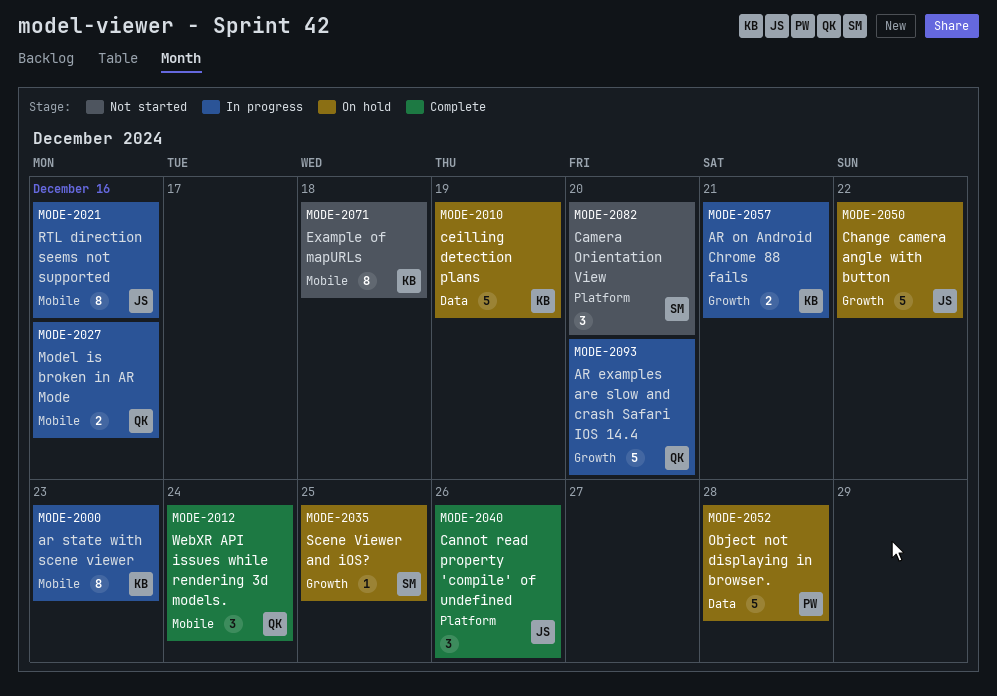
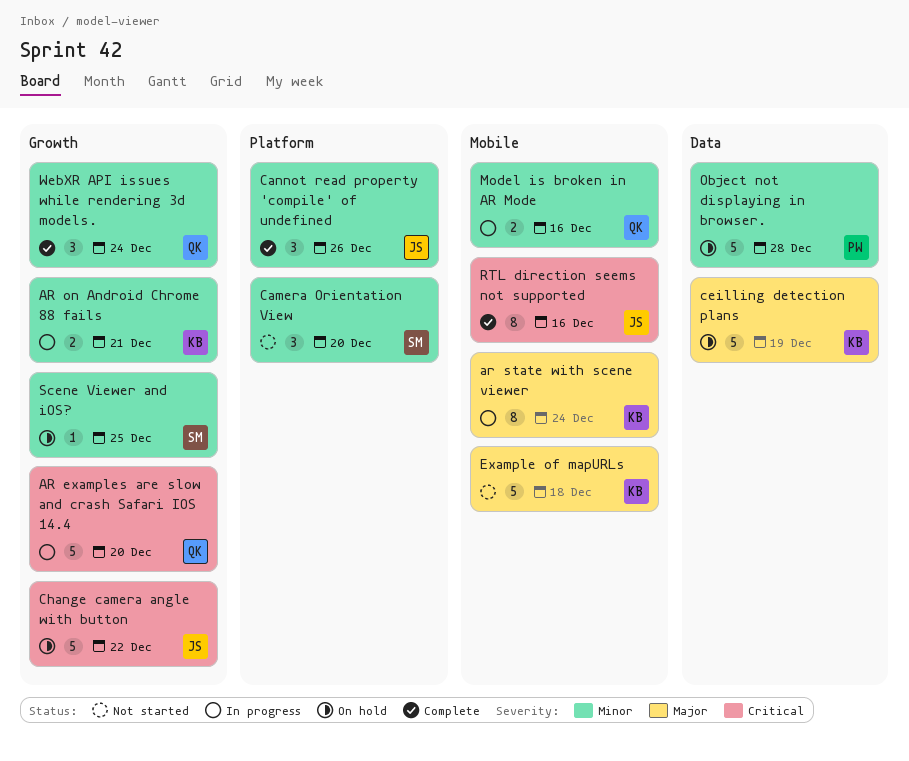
ar state with scene viewer, due: Dec 23 -> Dec 24
Example of mapURLs, estimate: 8 -> 5
RTL direction seems not supported, status: In progress -> Complete
WebXR API issues while rendering 3d models., label: Mobile -> Growth

